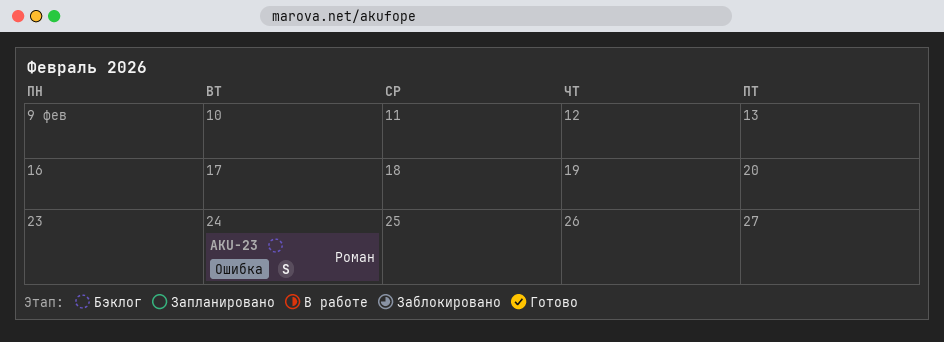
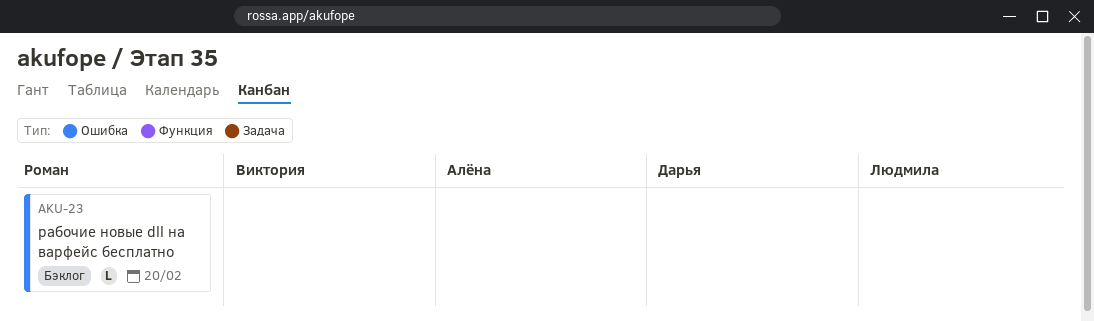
AKU-23, estimate: S -> L
AKU-23, due: Feb 24 -> Feb 20

